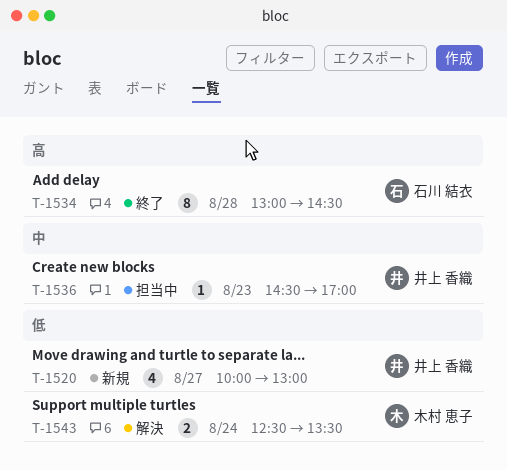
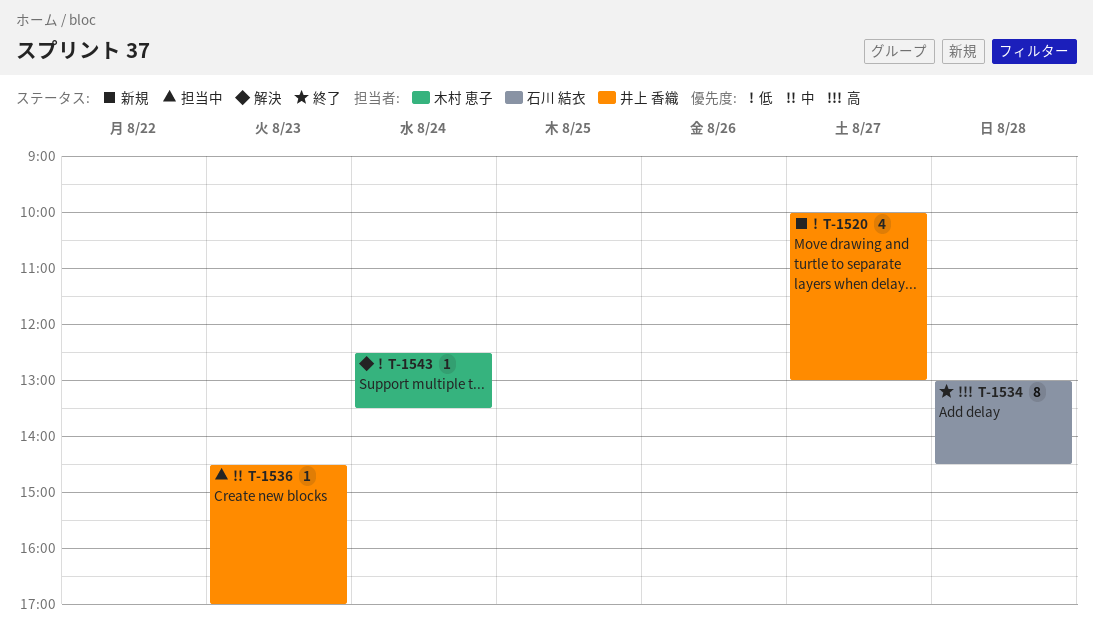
T-1543, estimate: 2 -> 1

